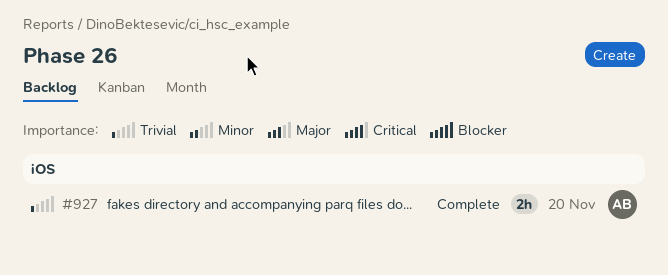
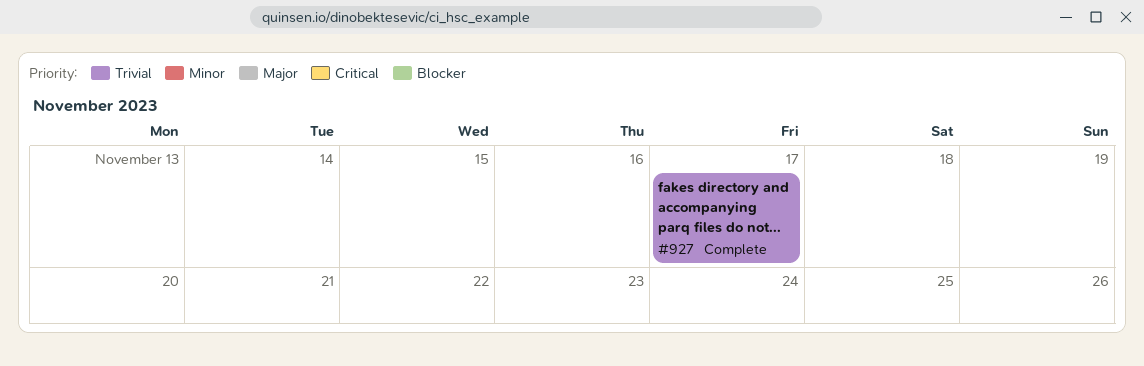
#927, due: Nov 20 -> Nov 17

